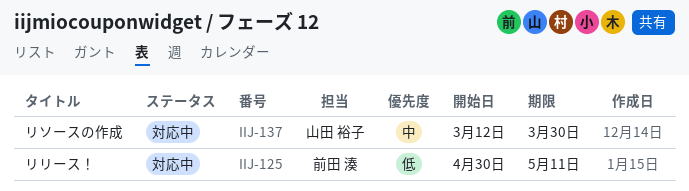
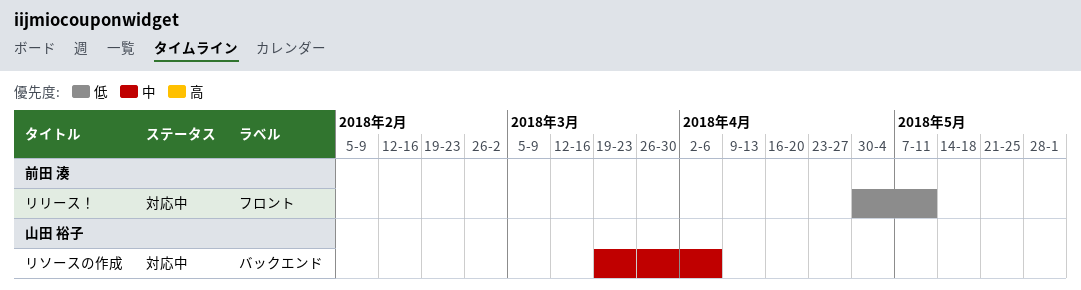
リソースの作成, start: Mar 12 -> Mar 19
リソースの作成, due: Mar 30 -> Apr 6

